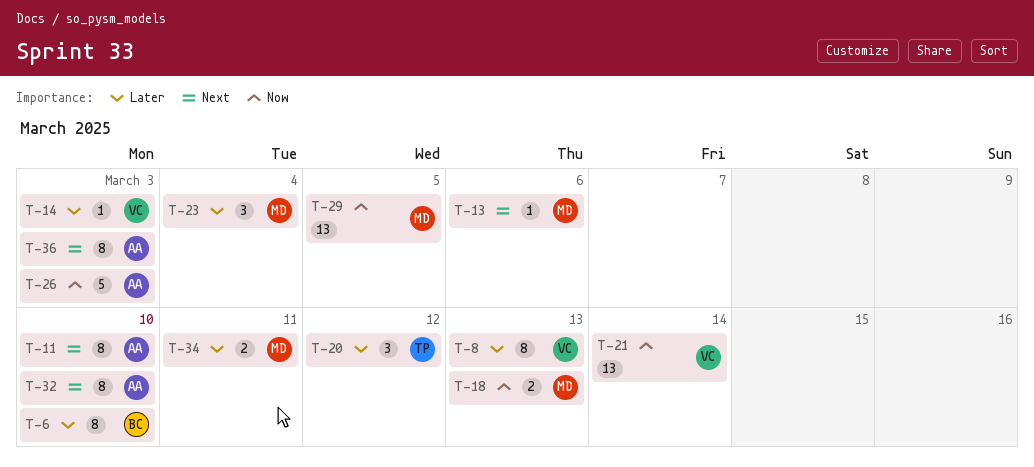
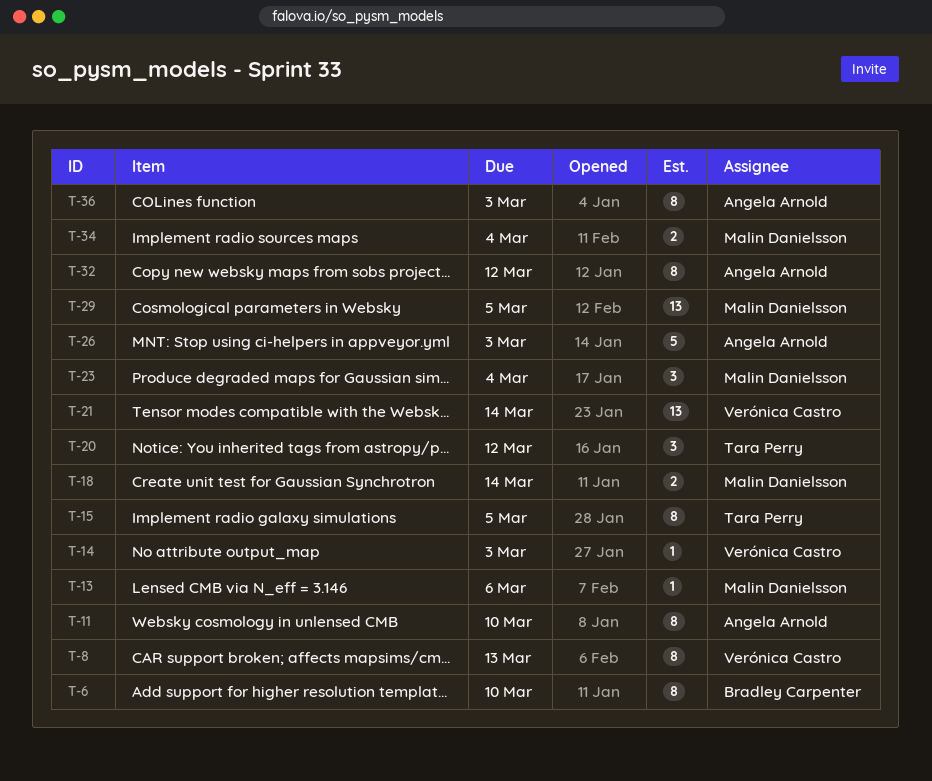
T-15: none -> present
T-18, due: Mar 13 -> Mar 14
T-32, due: Mar 10 -> Mar 12
T-34, due: Mar 11 -> Mar 4

